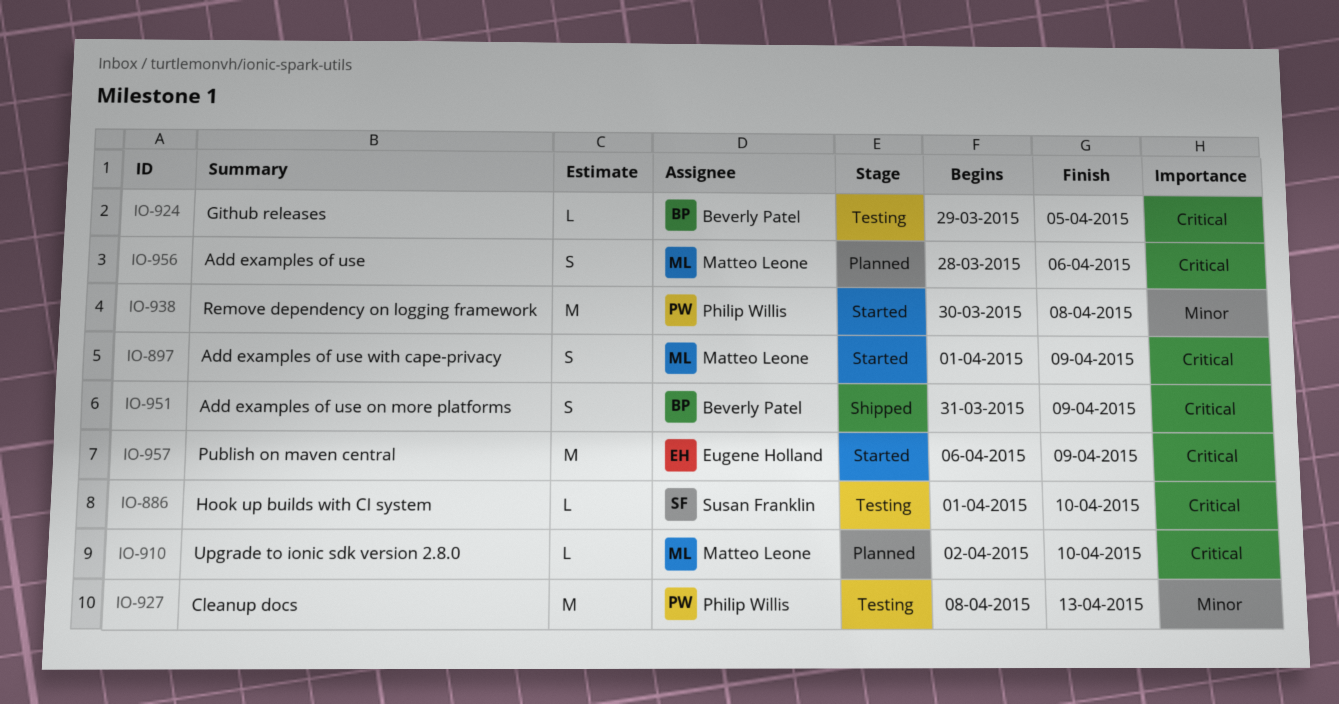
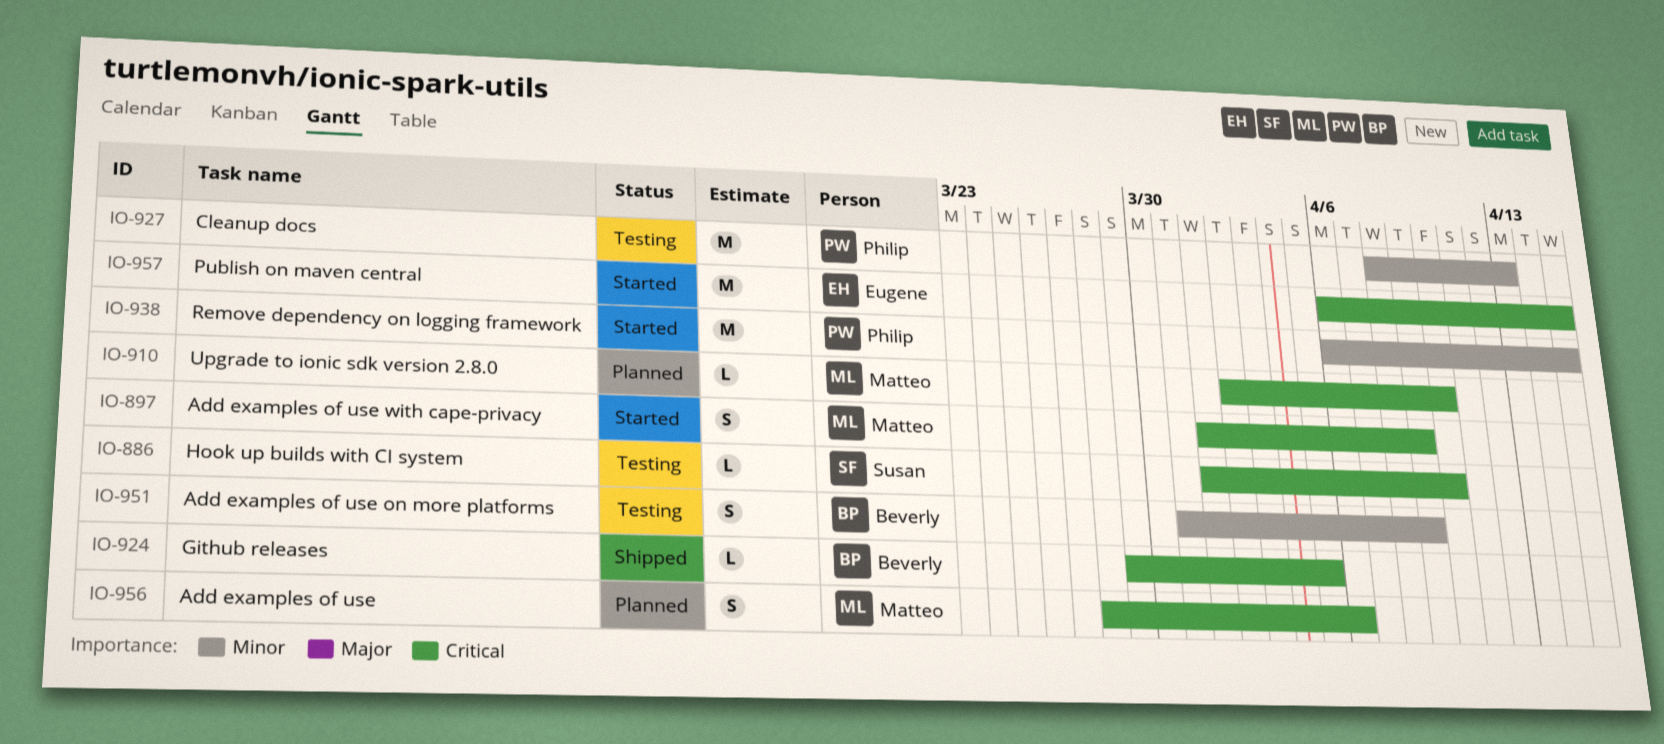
IO-924, status: Testing -> Shipped
IO-938, start: Mar 30 -> Apr 6
IO-938, due: Apr 8 -> Apr 15
IO-951, status: Shipped -> Testing
IO-951, priority: Critical -> Minor
IO-957, due: Apr 9 -> Apr 15

